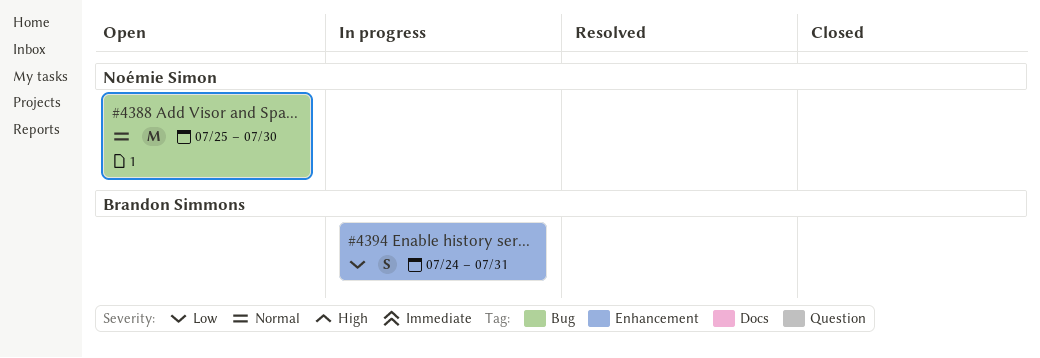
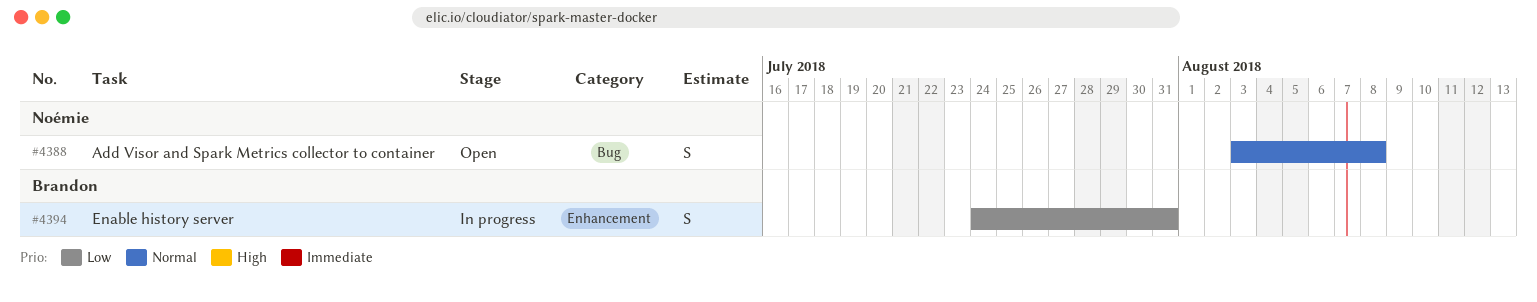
#4388, estimate: M -> S
#4388, start: Jul 25 -> Aug 3
#4388, due: Jul 30 -> Aug 8

